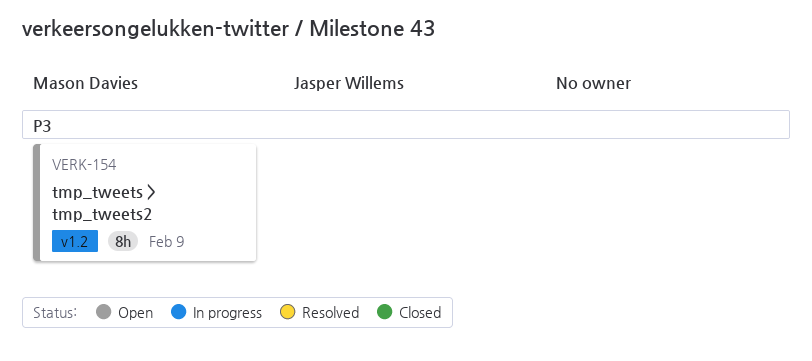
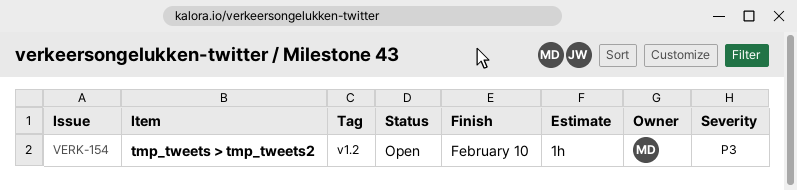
VERK-154, estimate: 8h -> 1h
VERK-154, due: Feb 9 -> Feb 10

